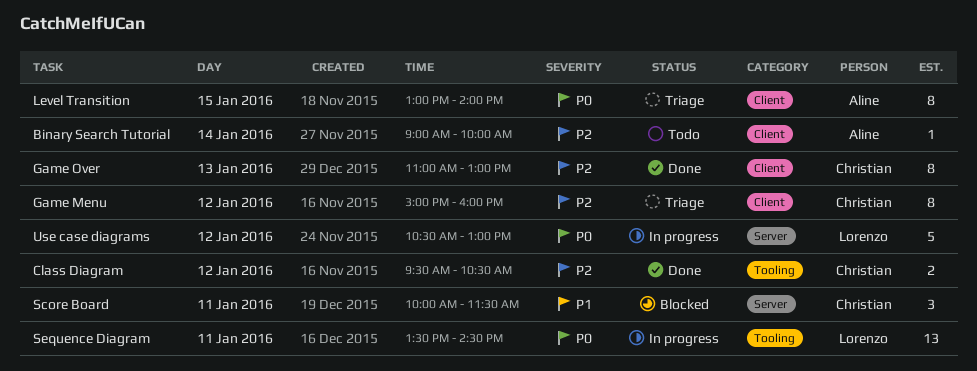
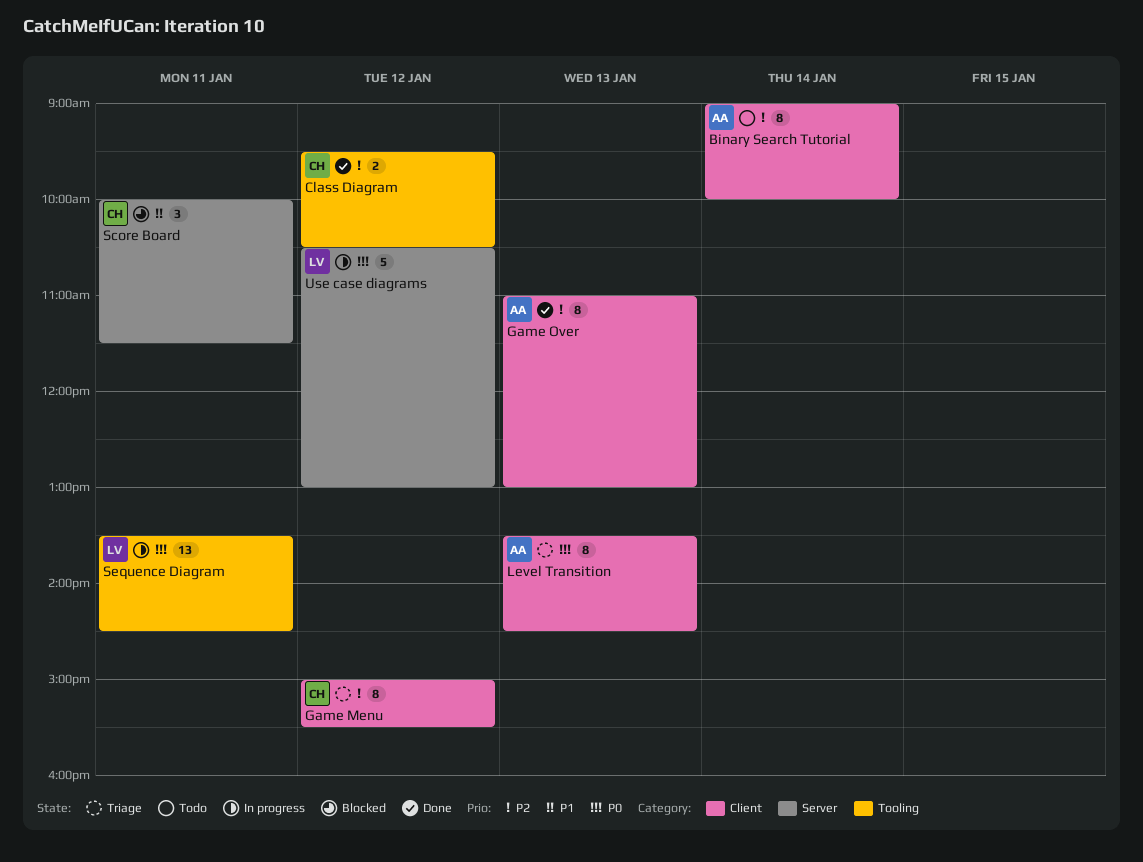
Binary Search Tutorial, estimate: 1 -> 8
Game Menu, ends: 16:00 -> 15:30
Game Over, owner: Christian -> Aline
Level Transition, day: Jan 15 -> Jan 13
Level Transition, begins: 13:00 -> 13:30
Level Transition, ends: 14:00 -> 14:30

